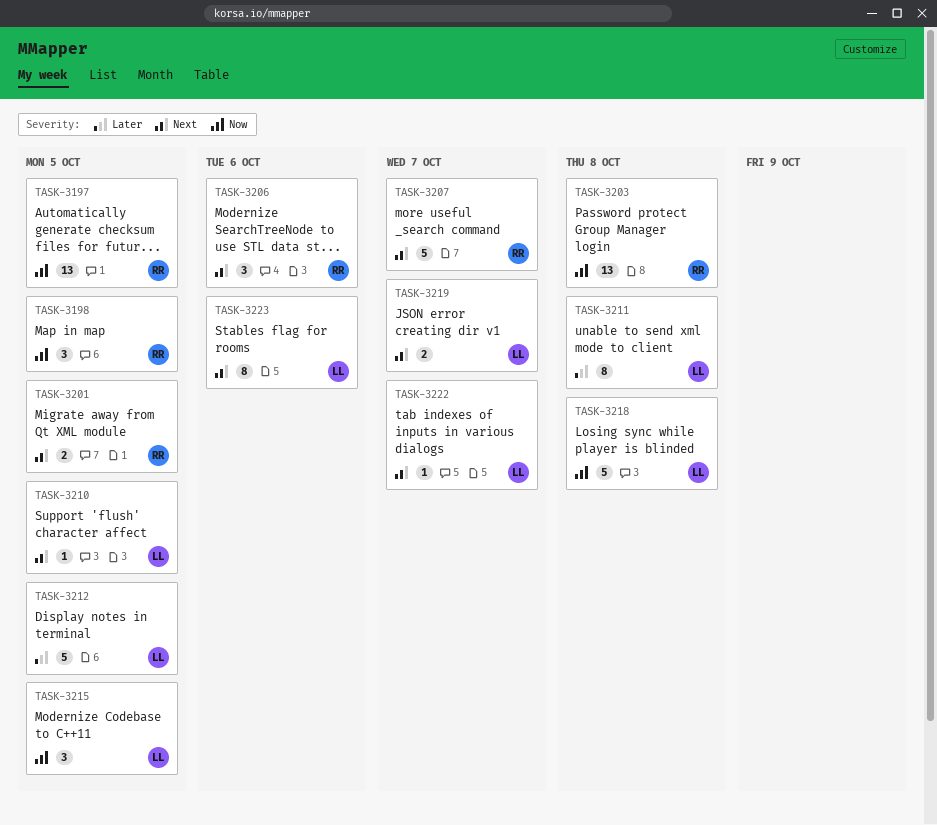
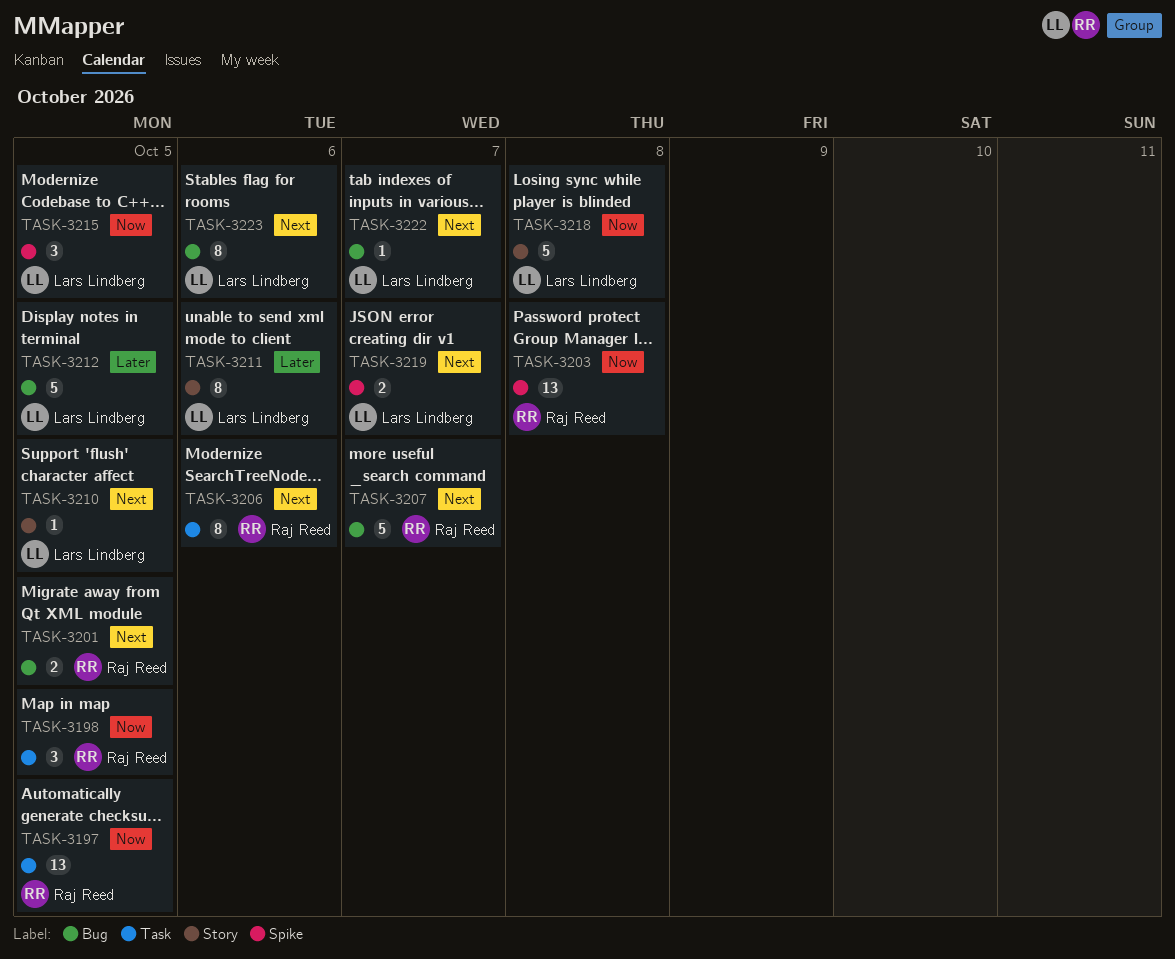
TASK-3206, estimate: 3 -> 8
TASK-3211, due: Oct 8 -> Oct 6

